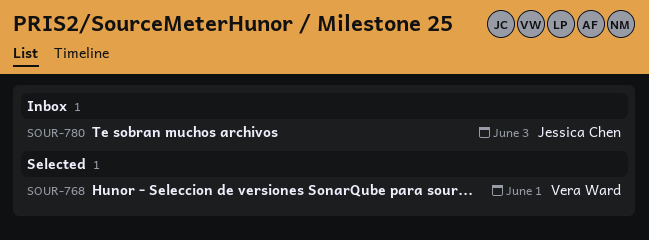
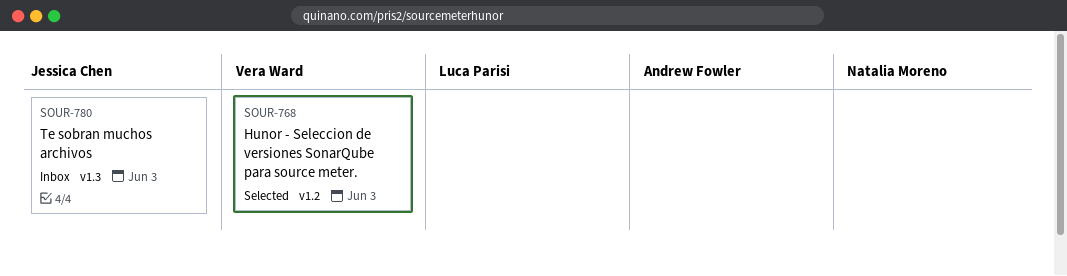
SOUR-768, due: Jun 1 -> Jun 3

